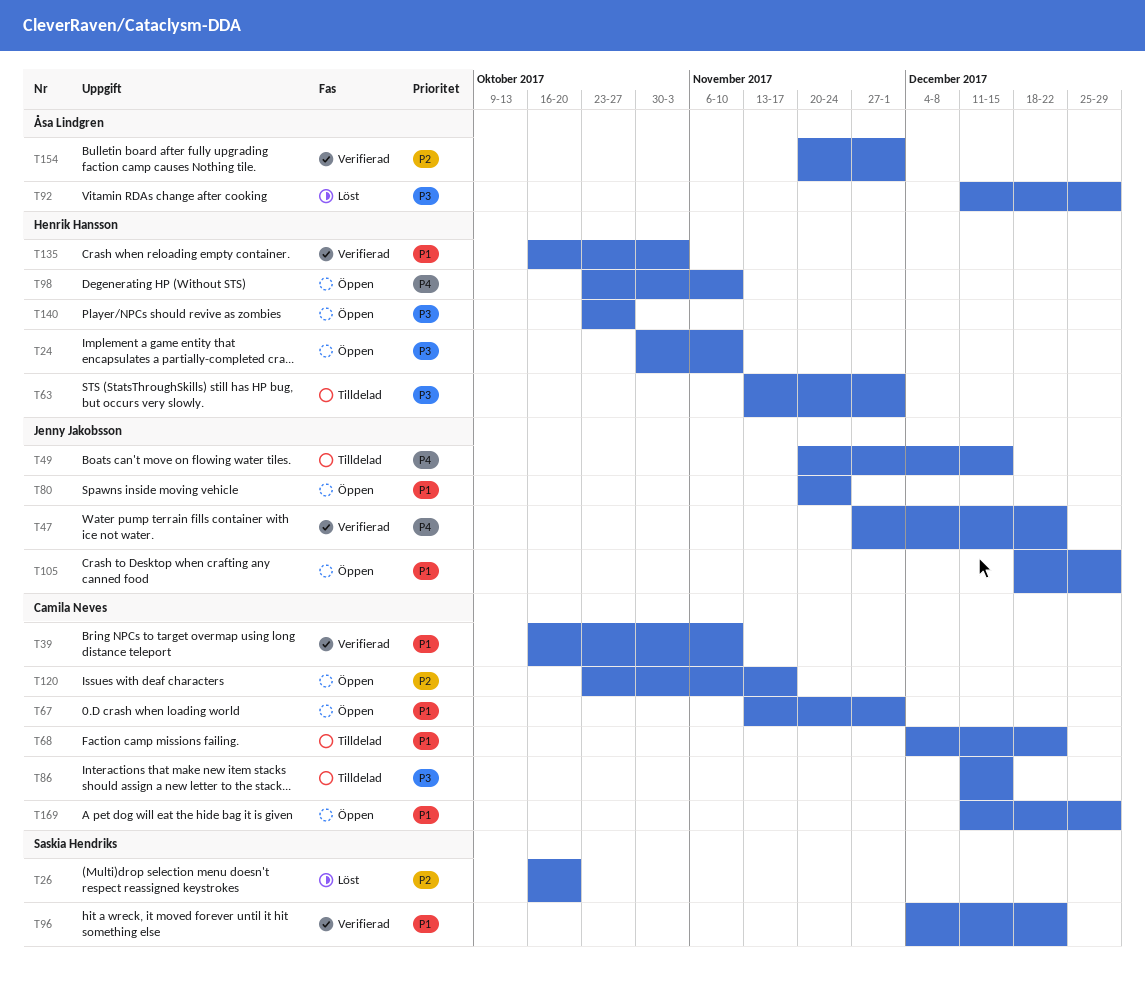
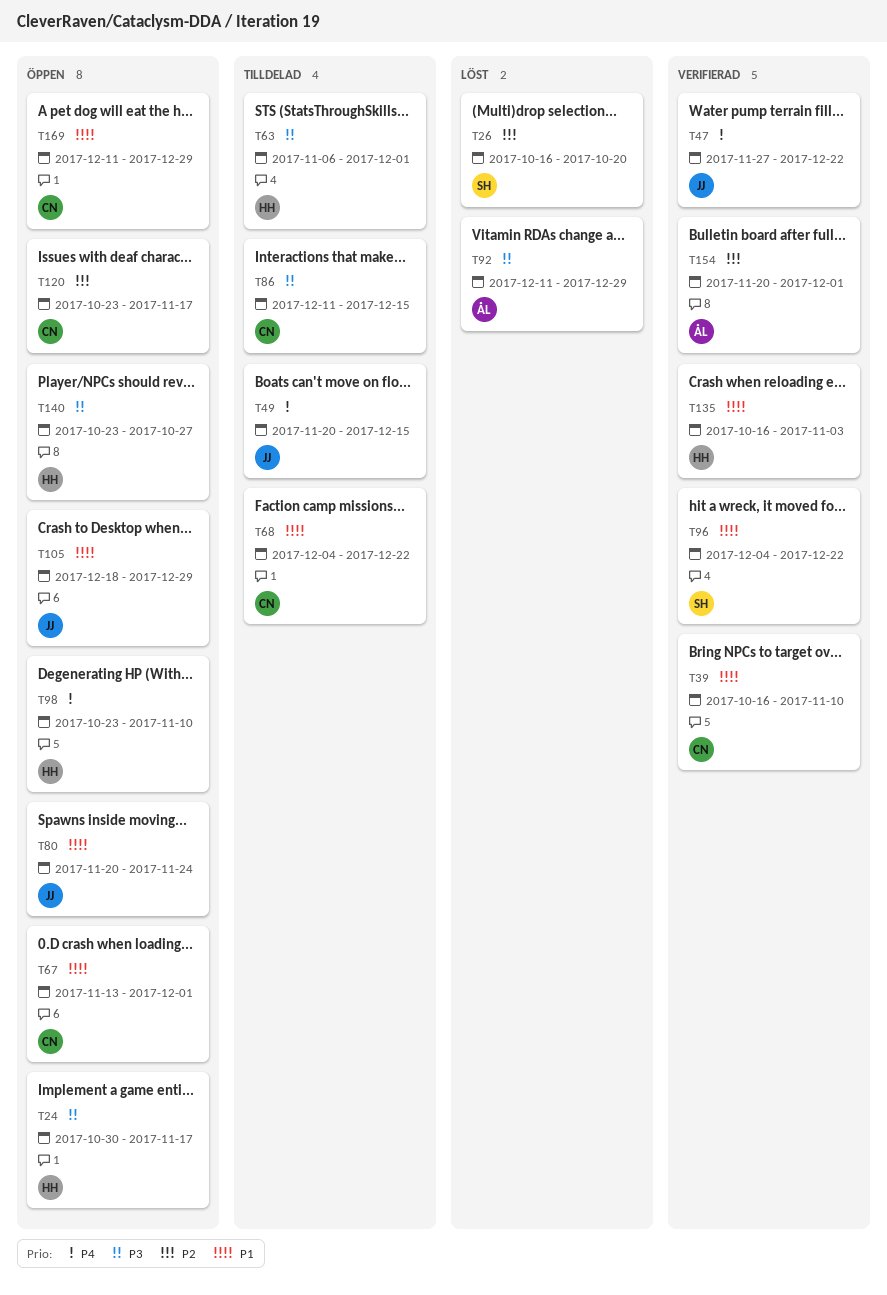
T24, due: Nov 10 -> Nov 17
T63, start: Nov 13 -> Nov 6

